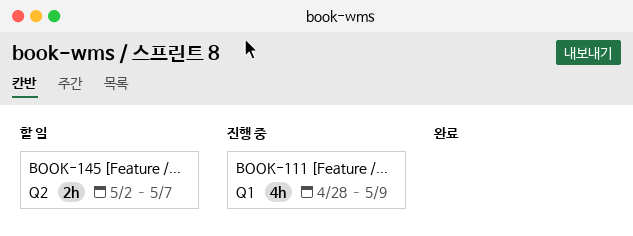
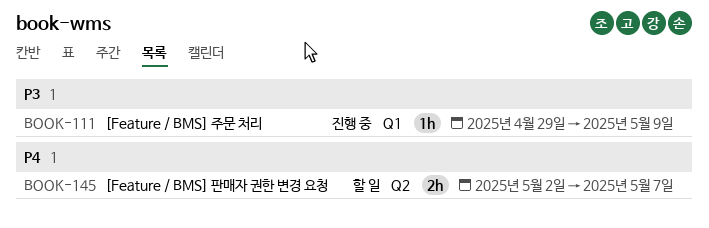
BOOK-111, estimate: 4h -> 1h
BOOK-111, start: Apr 28 -> Apr 29

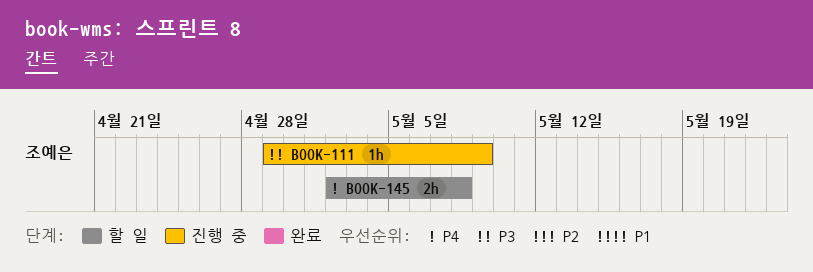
BOOK-145, due: May 7 -> May 8

